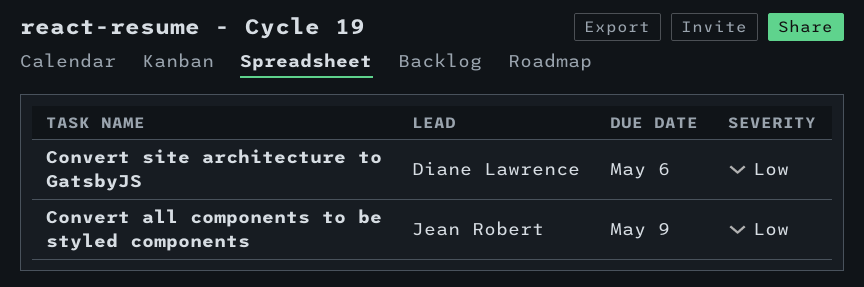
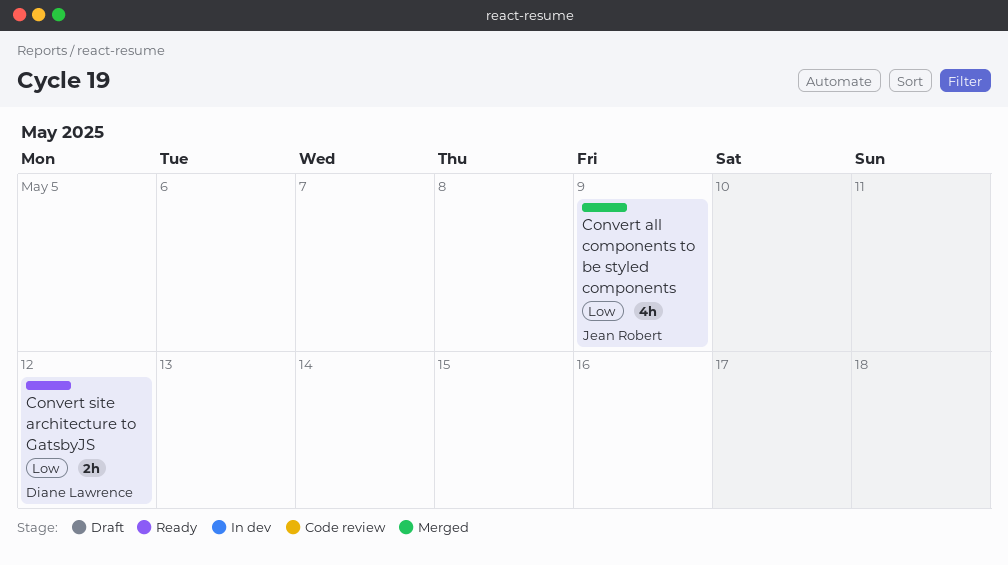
Convert site architecture to GatsbyJS, due: May 6 -> May 12

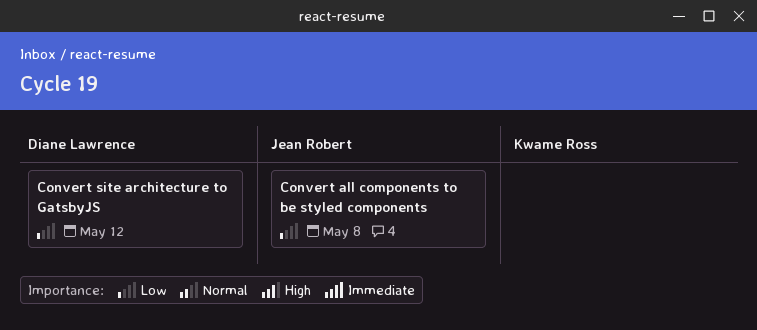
Convert all components to be styled components, due: May 9 -> May 8

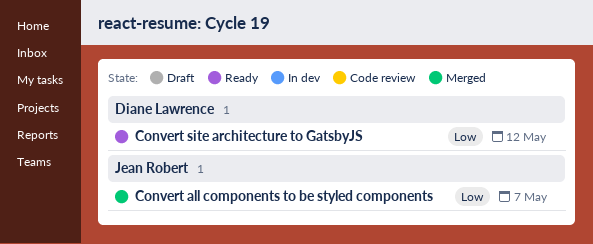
Convert all components to be styled components, due: May 8 -> May 7

